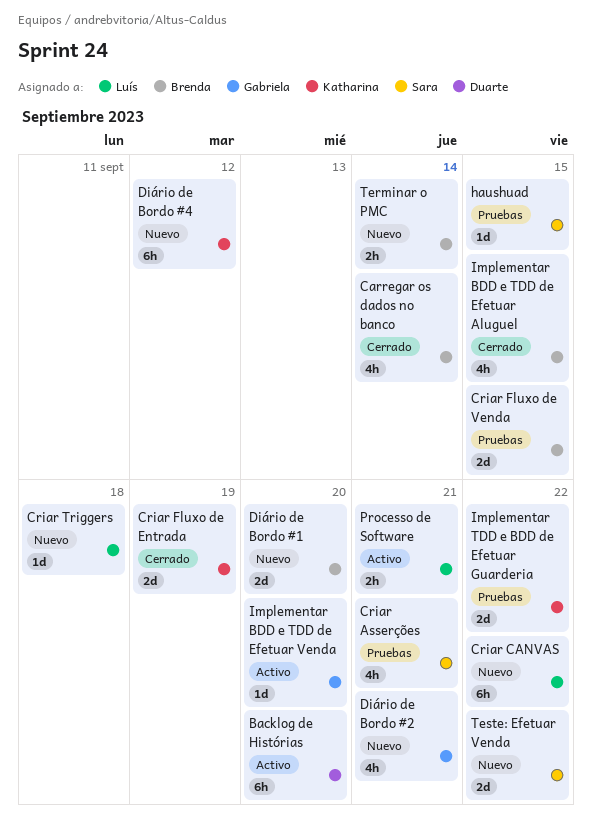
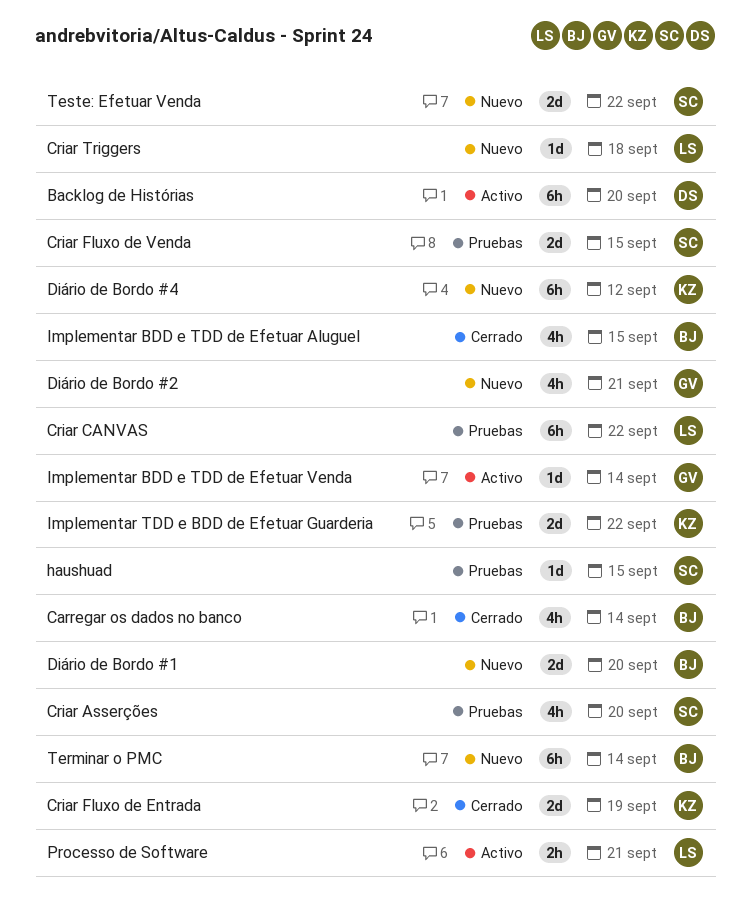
Criar Asserções, due: Sep 21 -> Sep 20
Criar CANVAS, status: Nuevo -> Pruebas
Criar Fluxo de Venda, owner: Brenda -> Sara
Implementar BDD e TDD de Efetuar Venda, due: Sep 20 -> Sep 14
Terminar o PMC, estimate: 2h -> 6h

